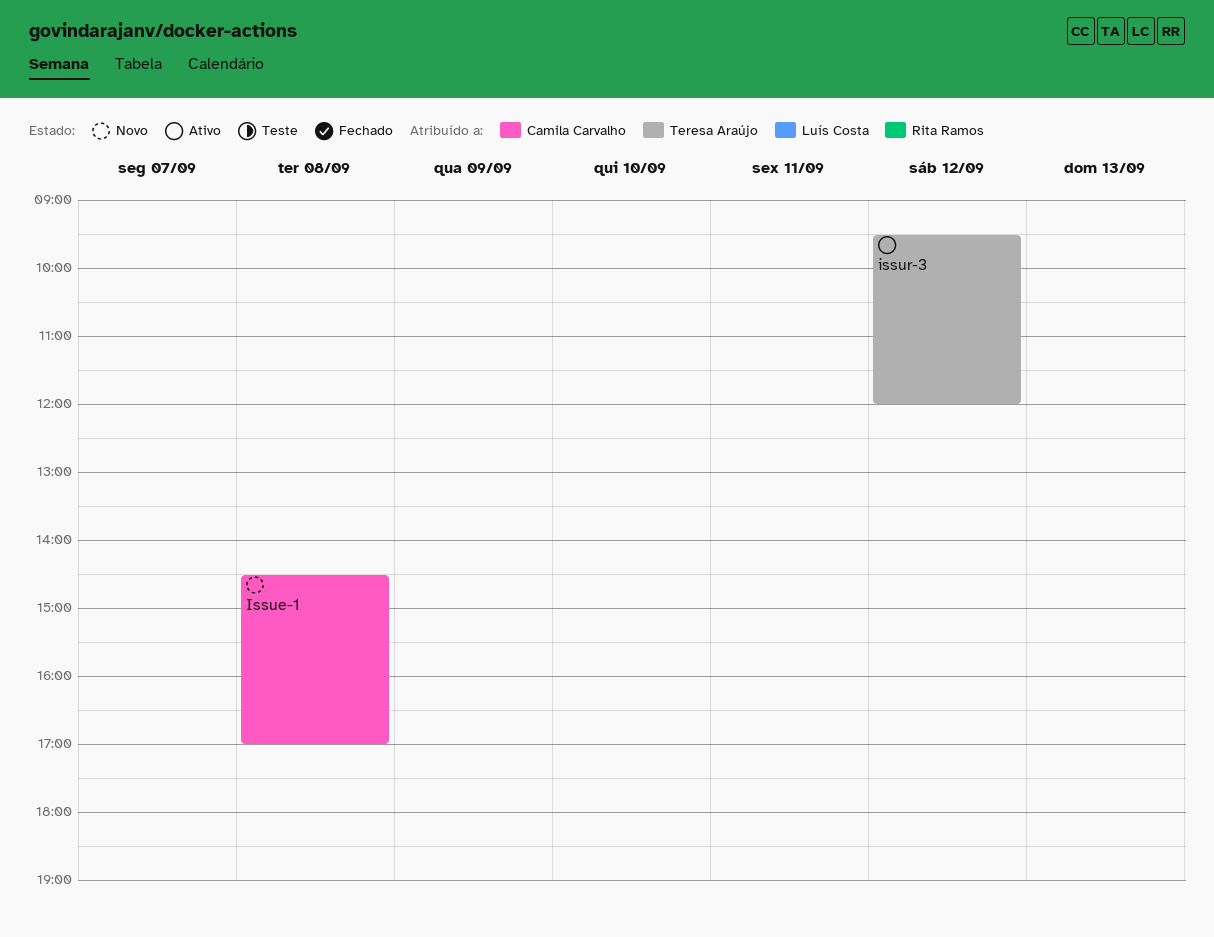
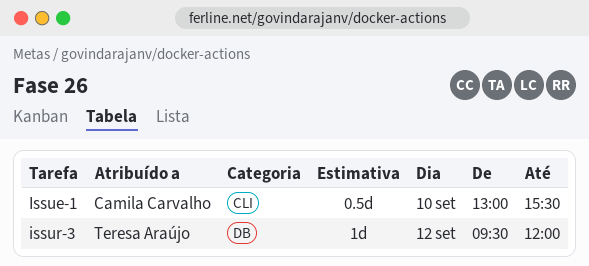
Issue-1, day: Sep 8 -> Sep 10
Issue-1, begins: 14:30 -> 13:00
Issue-1, ends: 17:00 -> 15:30

